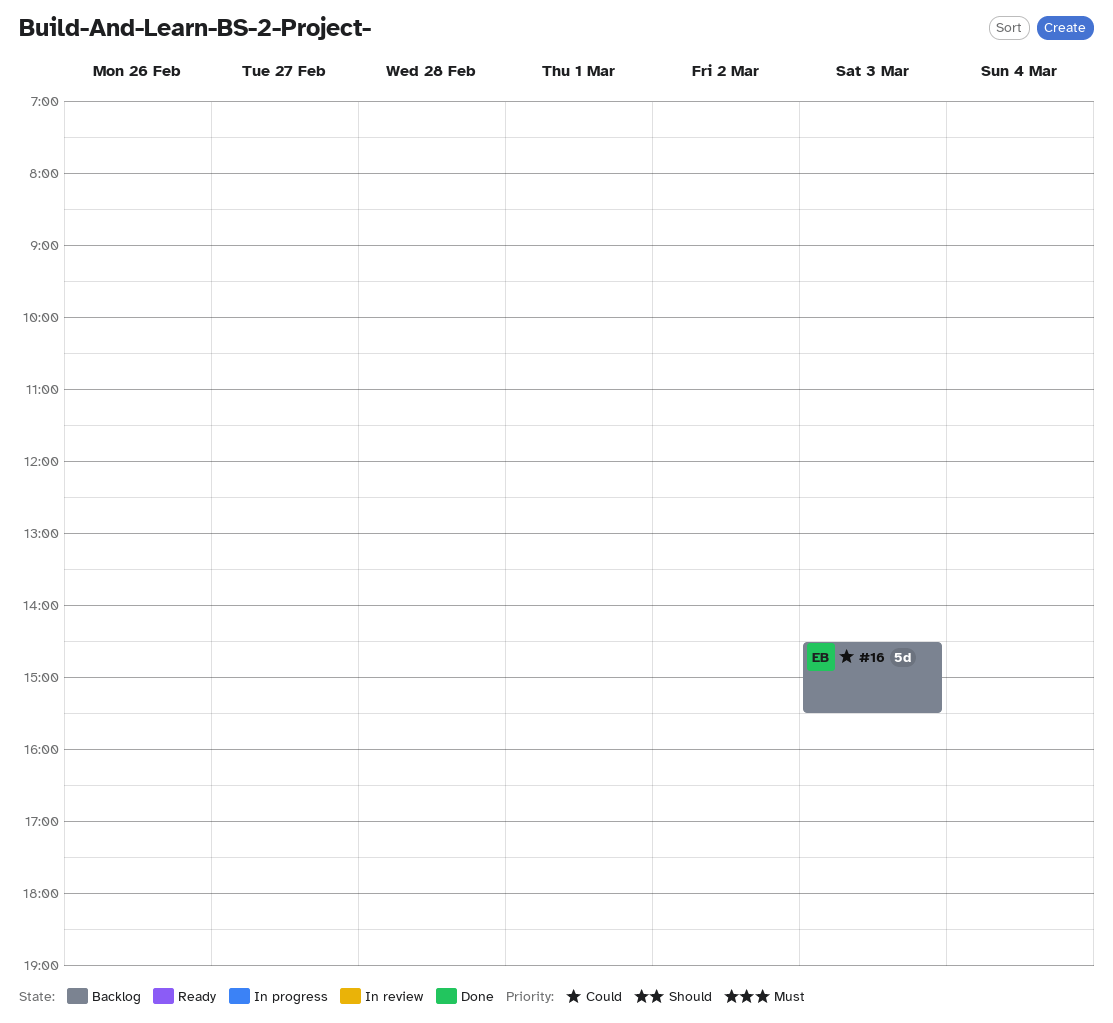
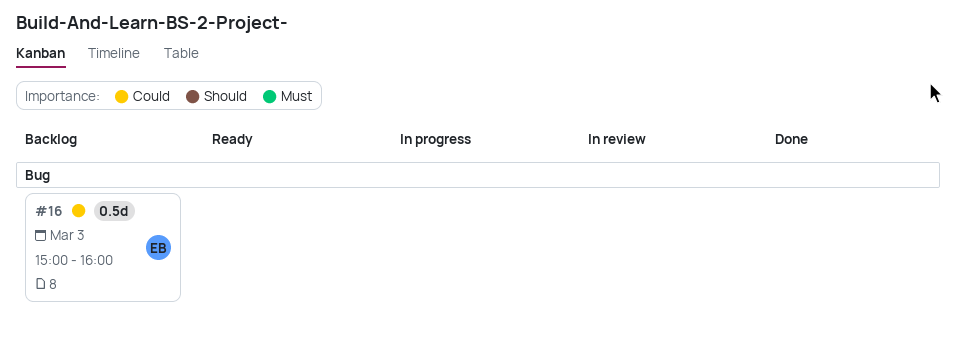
#16, estimate: 5d -> 0.5d
#16, begins: 14:30 -> 15:00
#16, ends: 15:30 -> 16:00

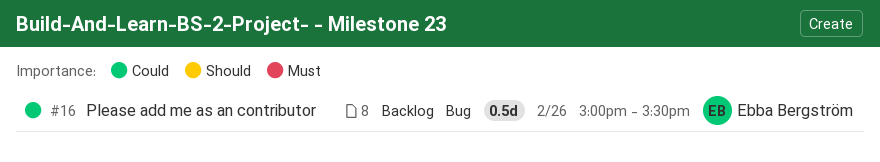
#16, day: Mar 3 -> Feb 26
#16, ends: 16:00 -> 15:30

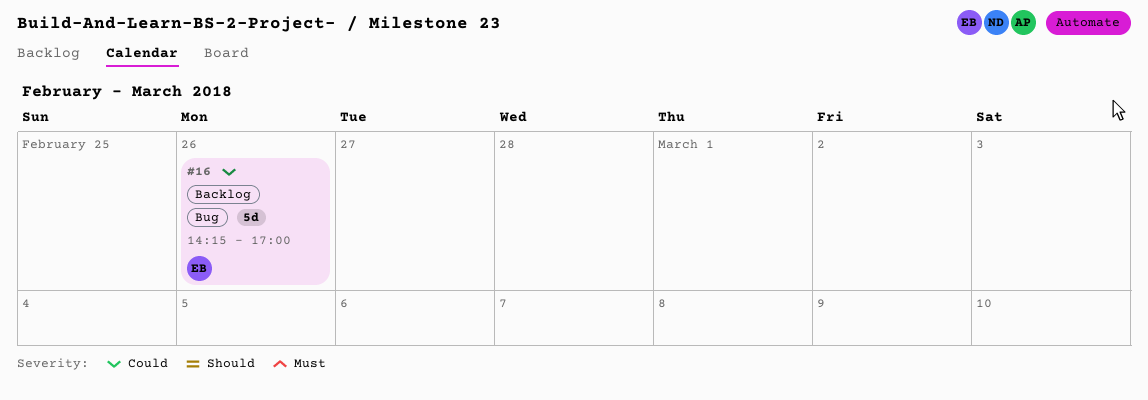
#16, estimate: 0.5d -> 5d
#16, begins: 15:00 -> 14:15
#16, ends: 15:30 -> 17:00

